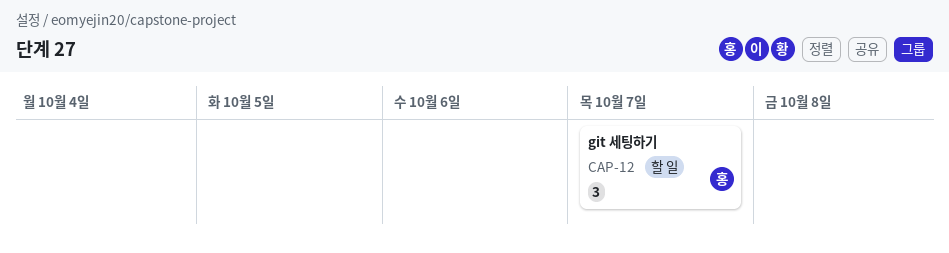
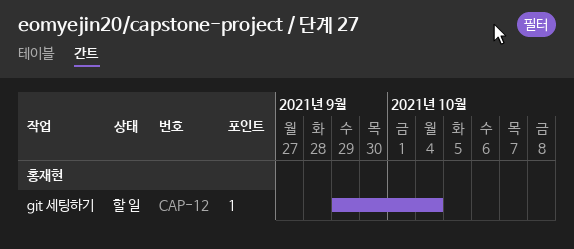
CAP-12, estimate: 3 -> 1
CAP-12, due: Oct 7 -> Oct 4

